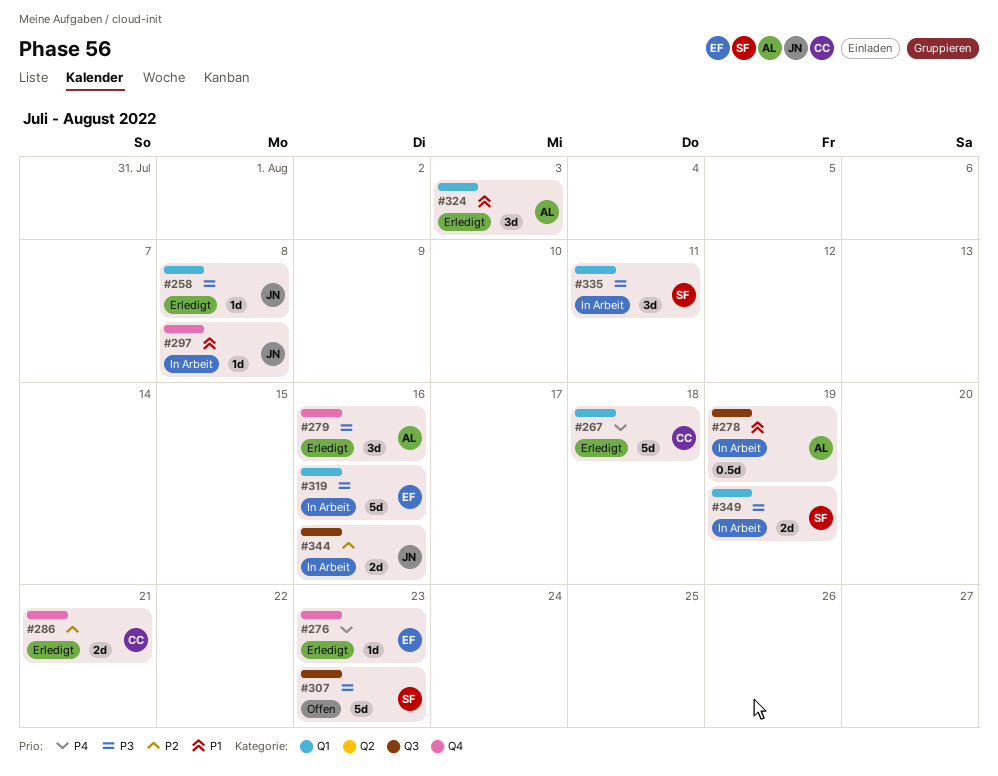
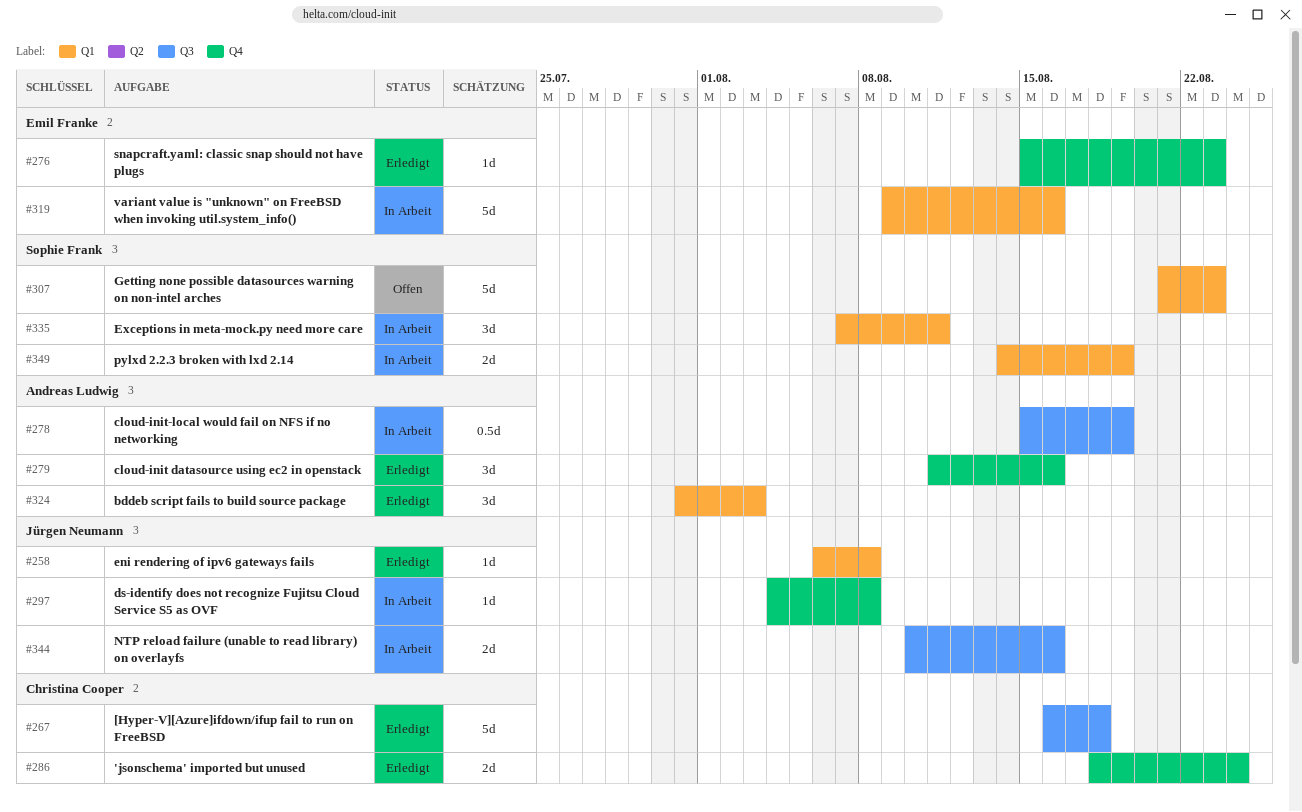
#267, label: Q1 -> Q3
#286, due: Aug 21 -> Aug 24
#307, label: Q3 -> Q1

